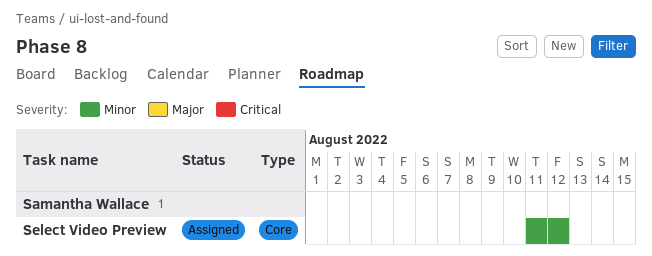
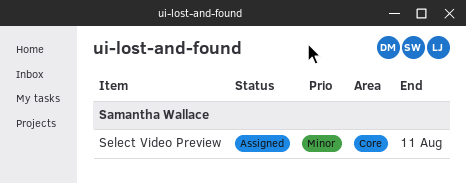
Select Video Preview, due: Aug 12 -> Aug 11

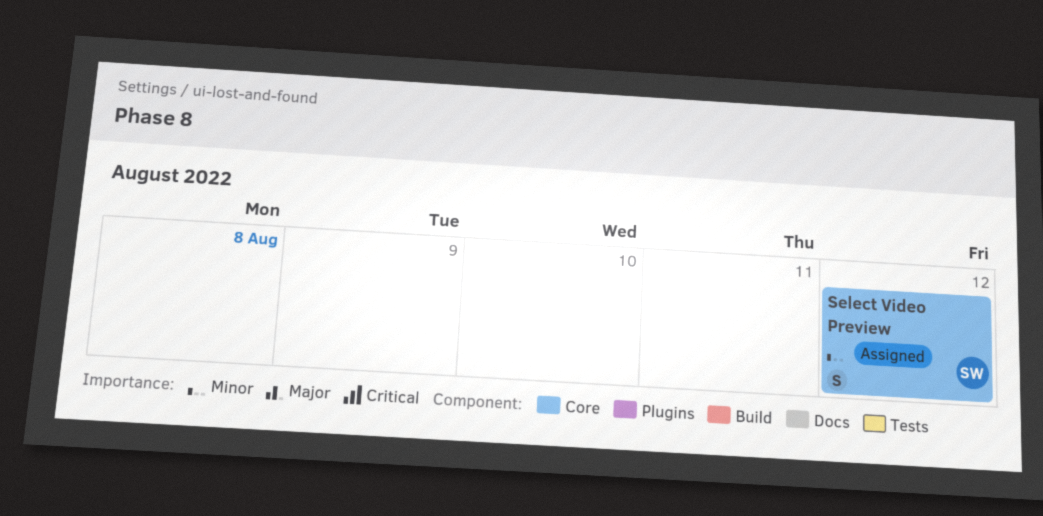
Select Video Preview, due: Aug 11 -> Aug 12

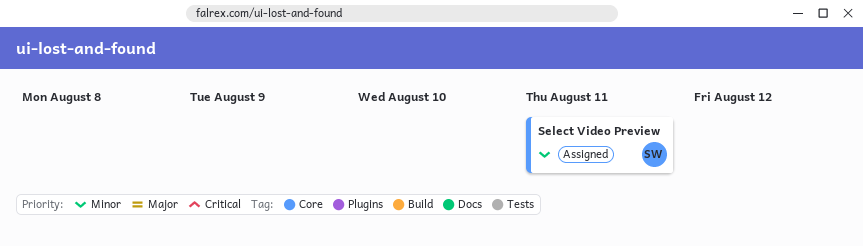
Select Video Preview, due: Aug 12 -> Aug 11

